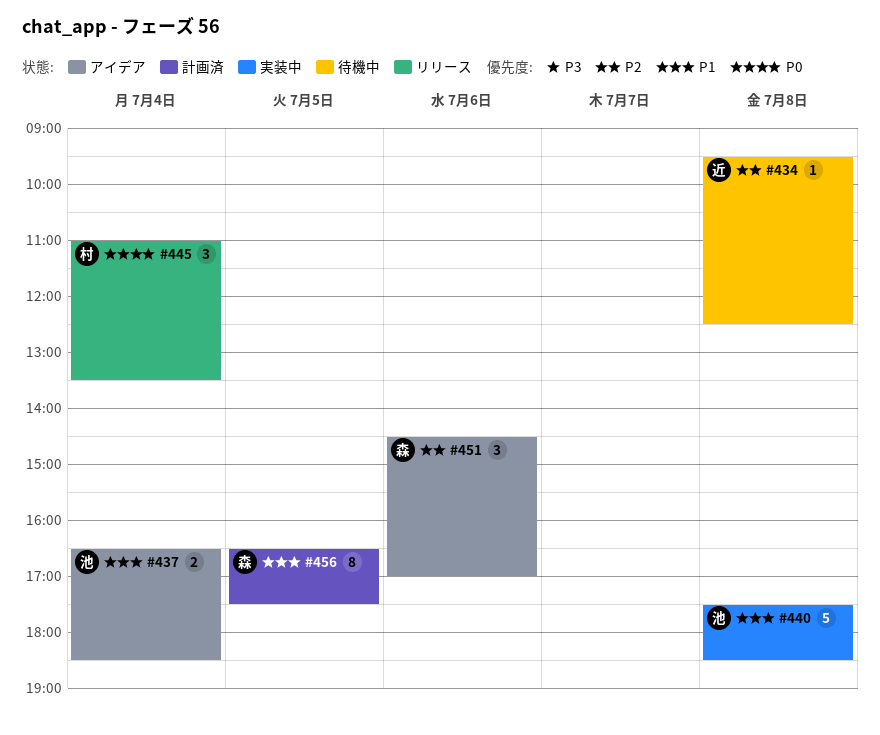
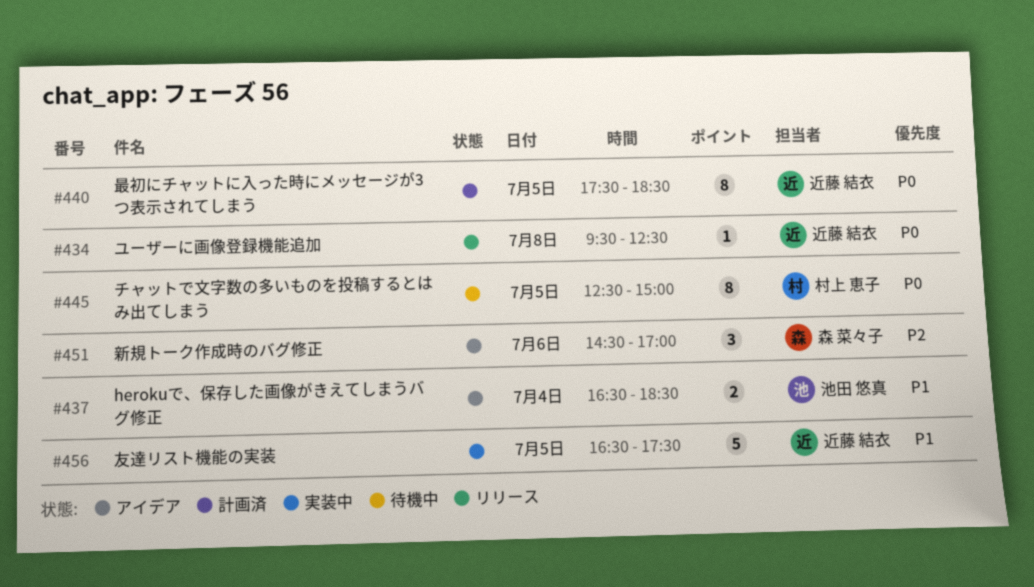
#434, status: 待機中 -> リリース
#434, priority: P2 -> P0
#440, status: 実装中 -> 計画済
#440, owner: 池田 悠真 -> 近藤 結衣
#440, priority: P1 -> P0
#440, estimate: 5 -> 8
#440, day: Jul 8 -> Jul 5
#445, status: リリース -> 待機中
#445, estimate: 3 -> 8
#445, day: Jul 4 -> Jul 5
#445, begins: 11:00 -> 12:30
#445, ends: 13:30 -> 15:00
#456, status: 計画済 -> 実装中
#456, owner: 森 菜々子 -> 近藤 結衣
#456, estimate: 8 -> 5

